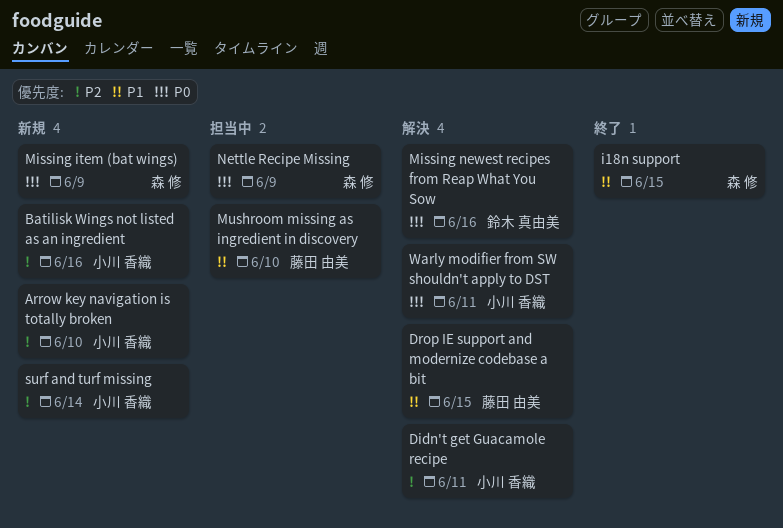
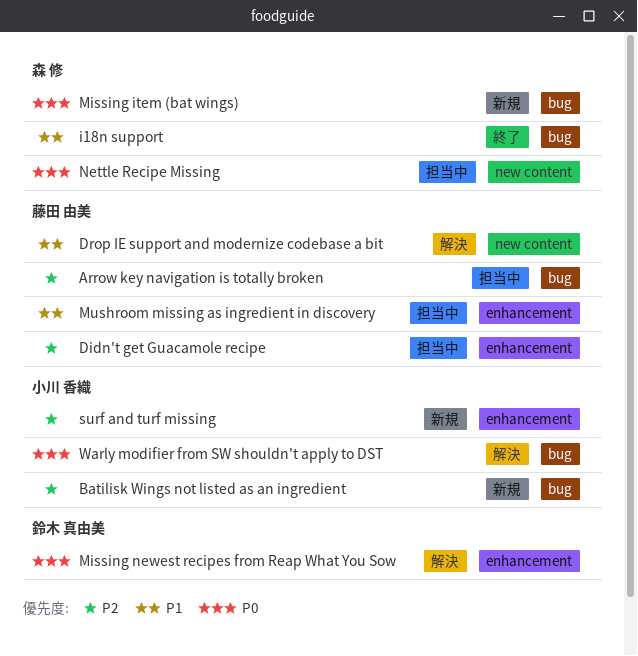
Arrow key navigation is totally broken, status: 新規 -> 担当中
Arrow key navigation is totally broken, owner: 小川 香織 -> 藤田 由美
Didn't get Guacamole recipe, status: 解決 -> 担当中
Didn't get Guacamole recipe, owner: 小川 香織 -> 藤田 由美

